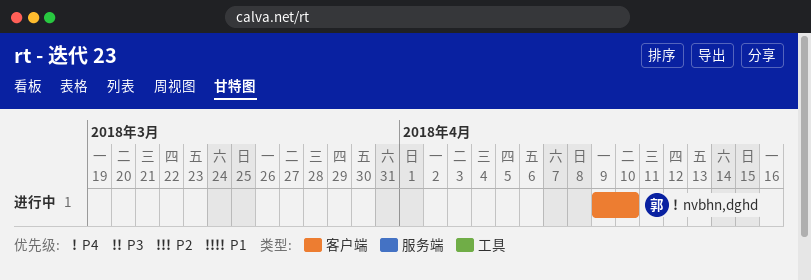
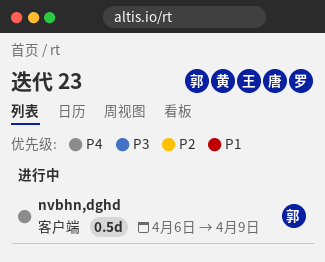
nvbhn,dghd, start: Apr 9 -> Apr 6
nvbhn,dghd, due: Apr 10 -> Apr 9

